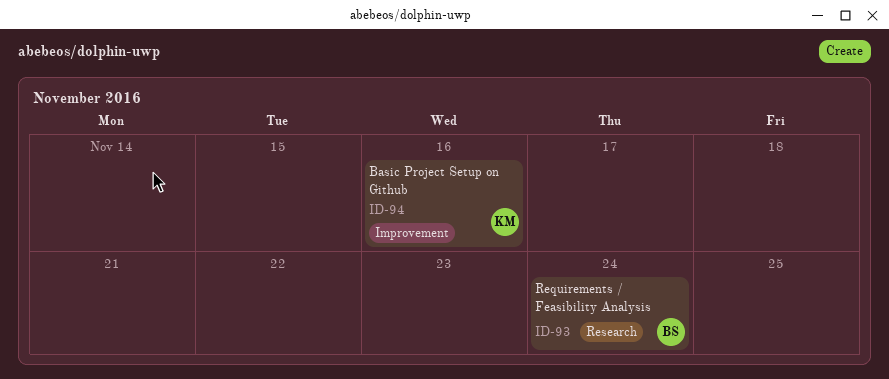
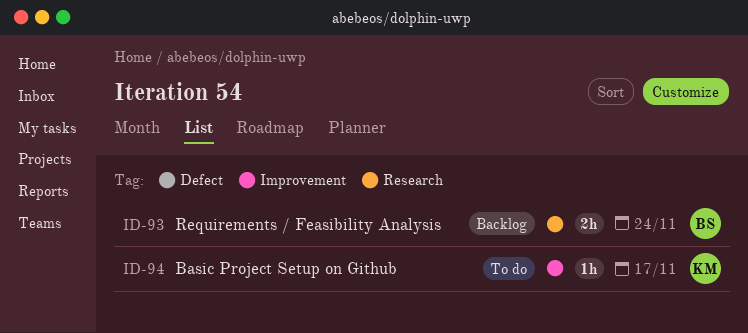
ID-94, due: Nov 16 -> Nov 17

